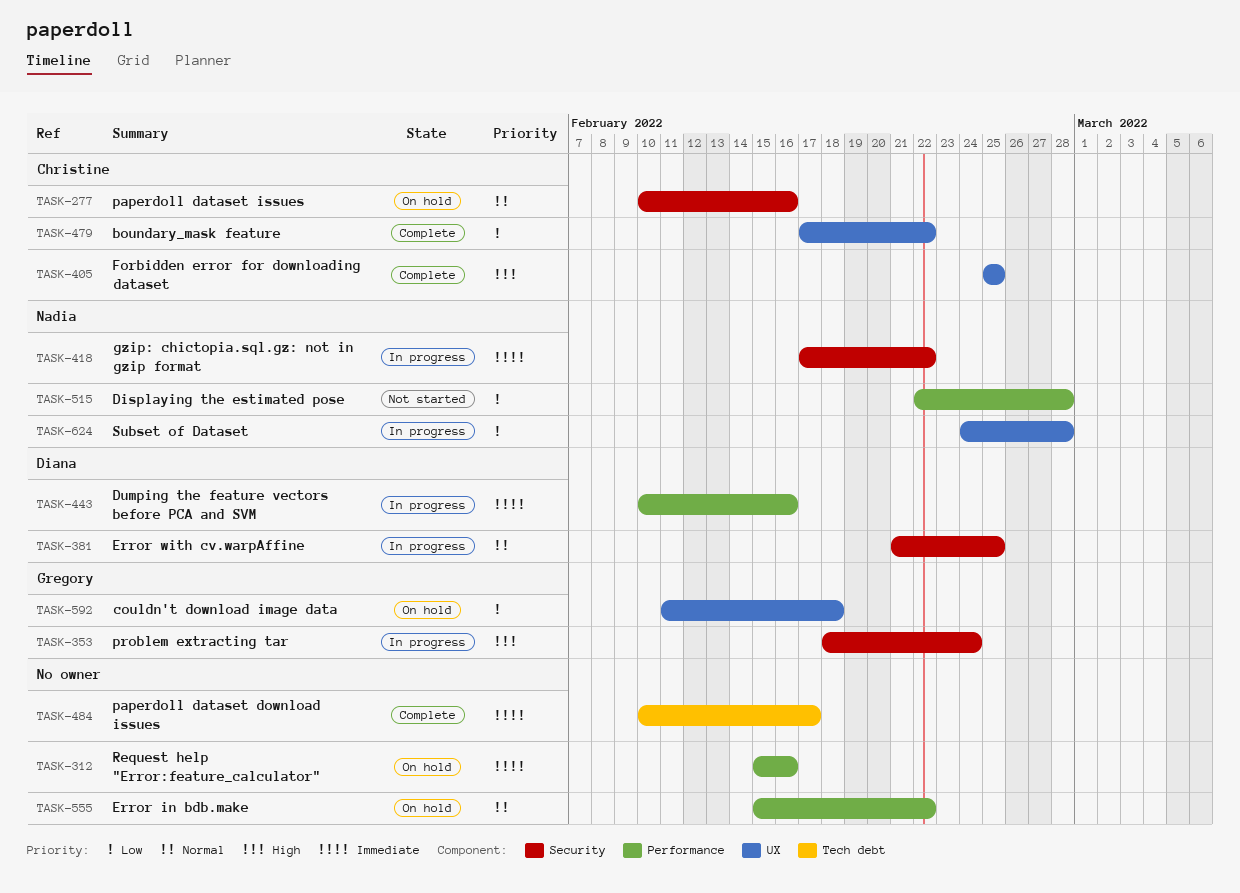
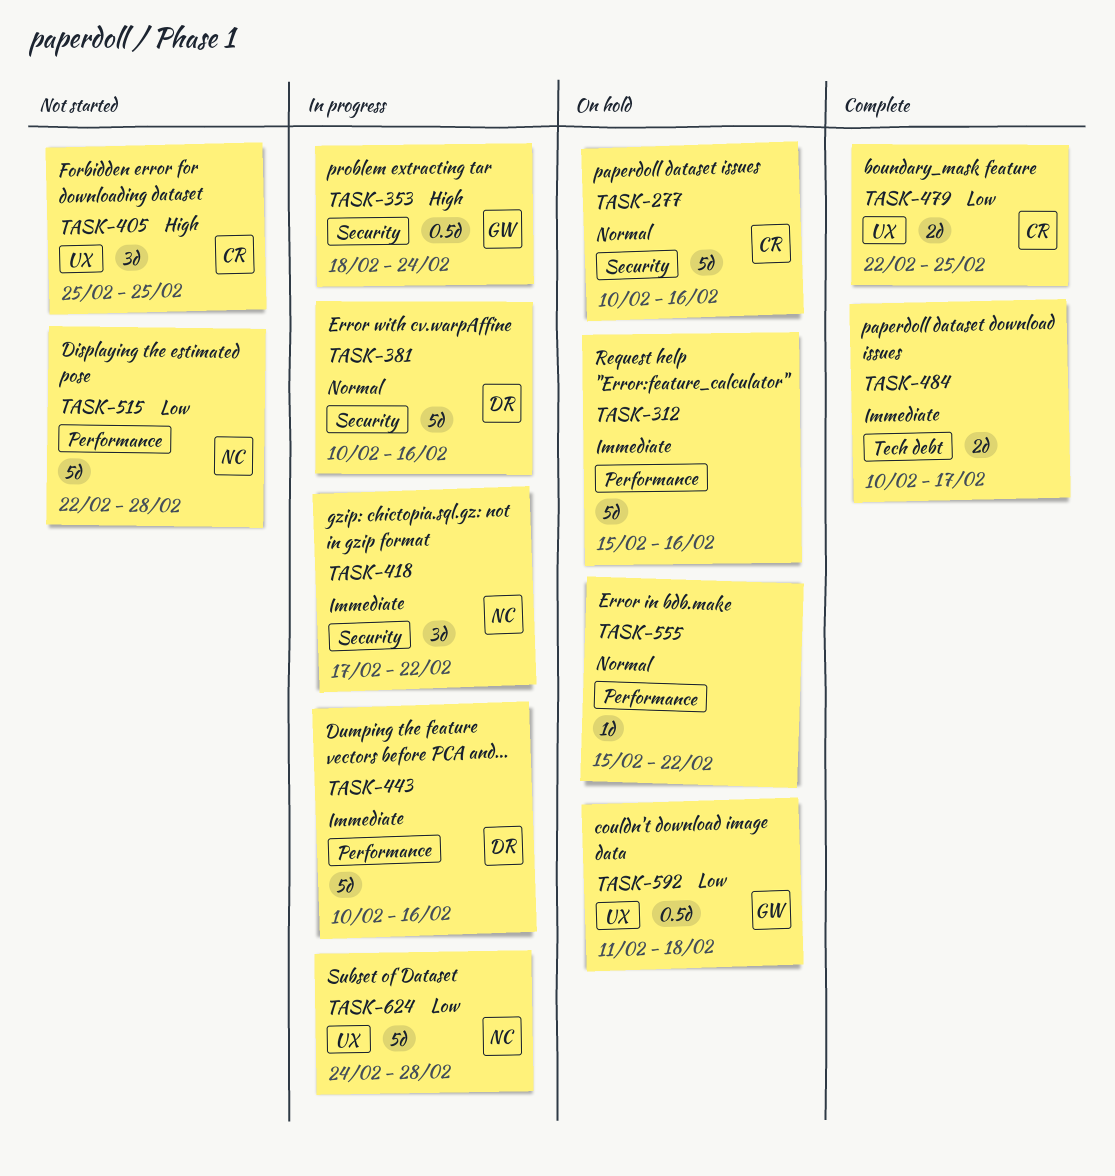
TASK-381, start: Feb 21 -> Feb 10
TASK-381, due: Feb 25 -> Feb 16
TASK-405, status: Complete -> Not started
TASK-479, start: Feb 17 -> Feb 22
TASK-479, due: Feb 22 -> Feb 25

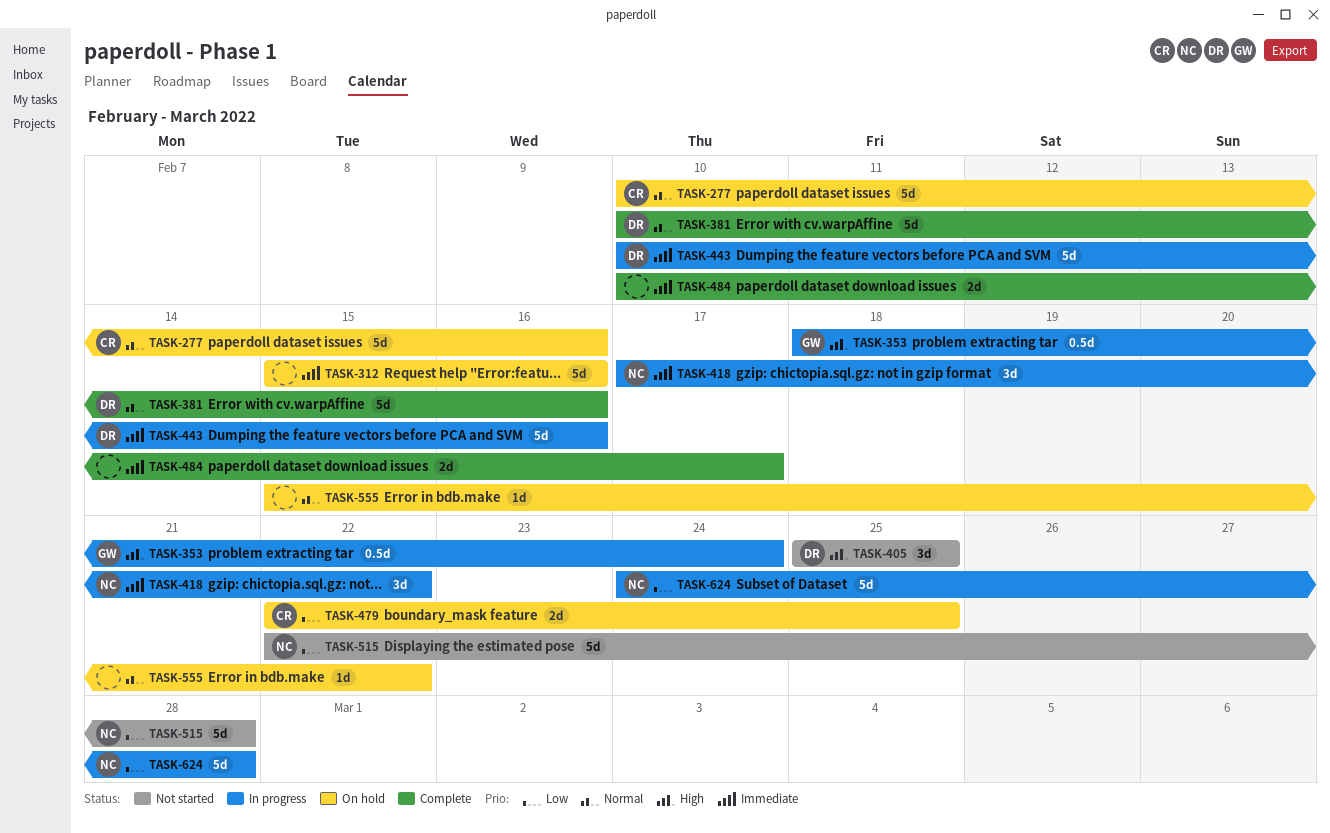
TASK-381, status: In progress -> Complete
TASK-405, owner: CR -> DR
TASK-479, status: Complete -> On hold
TASK-592: present -> none

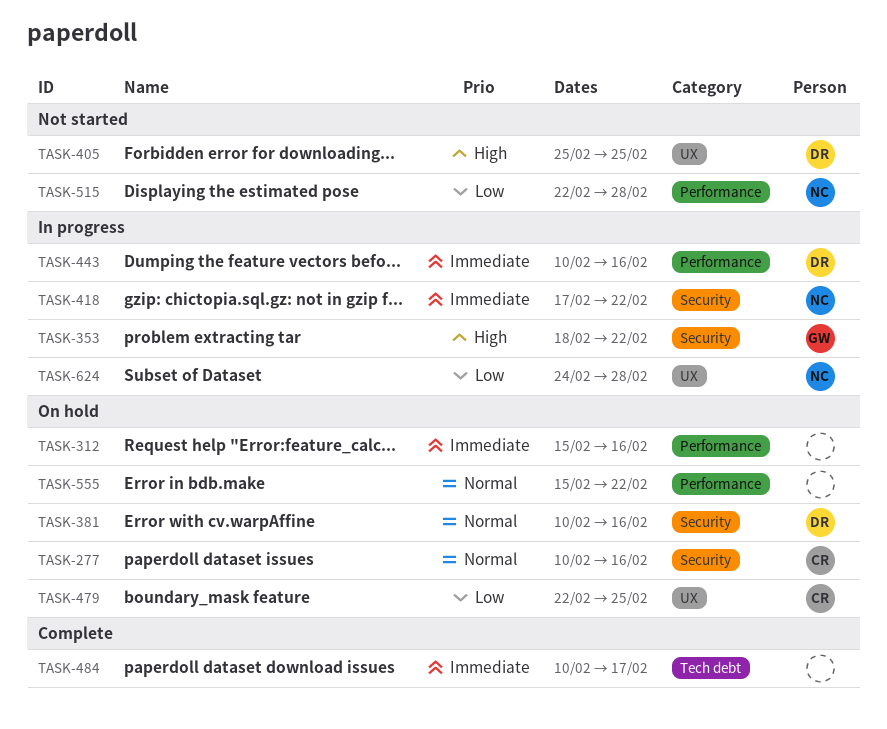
TASK-353, due: Feb 24 -> Feb 22
TASK-381, status: Complete -> On hold

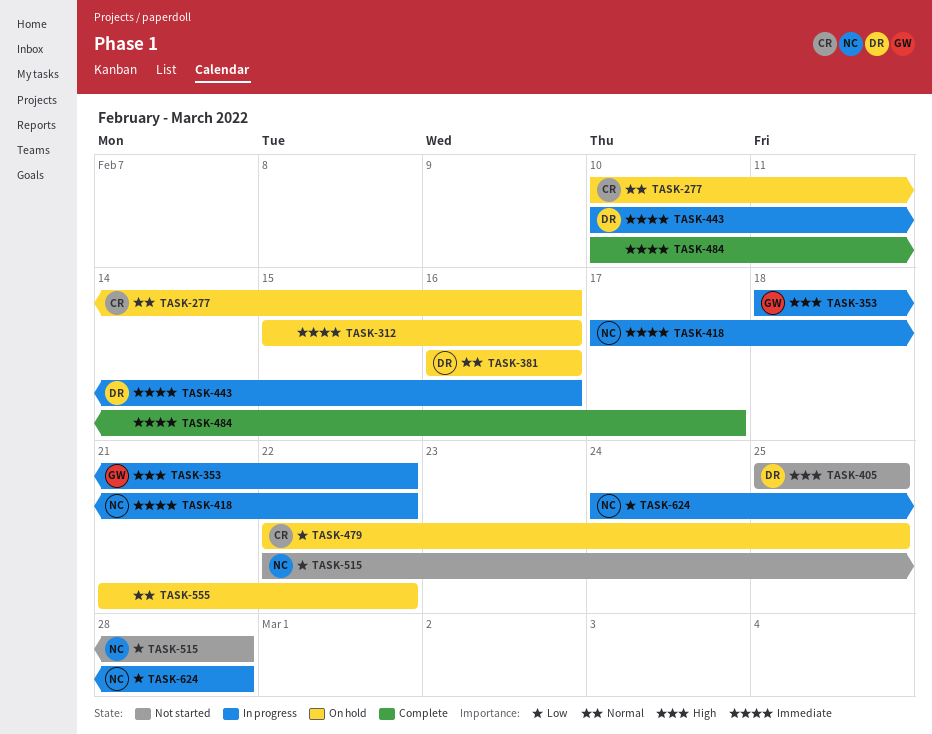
TASK-381, start: Feb 10 -> Feb 16
TASK-555, start: Feb 15 -> Feb 21

